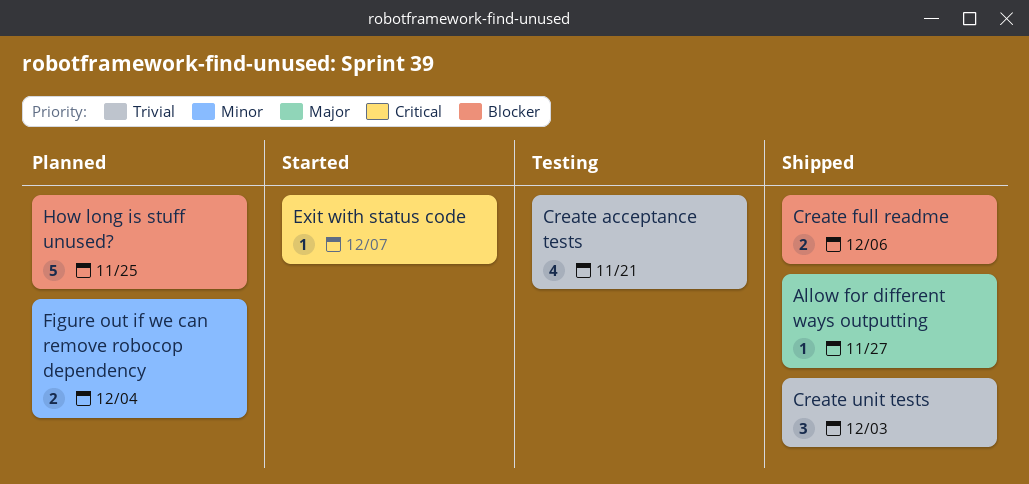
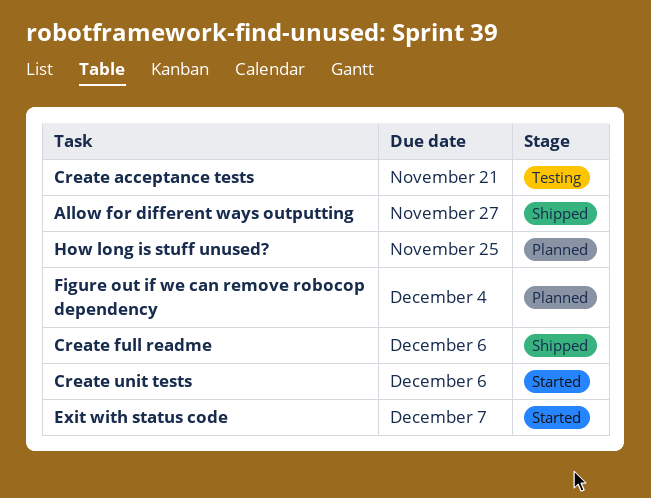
Create unit tests, status: Shipped -> Started
Create unit tests, due: Dec 3 -> Dec 6

